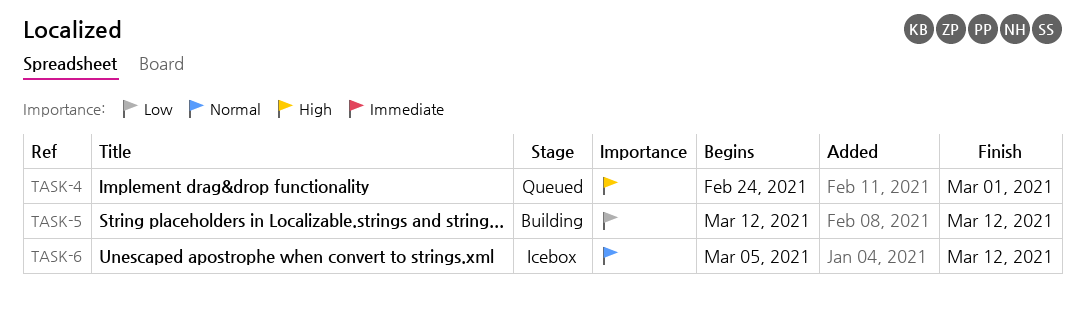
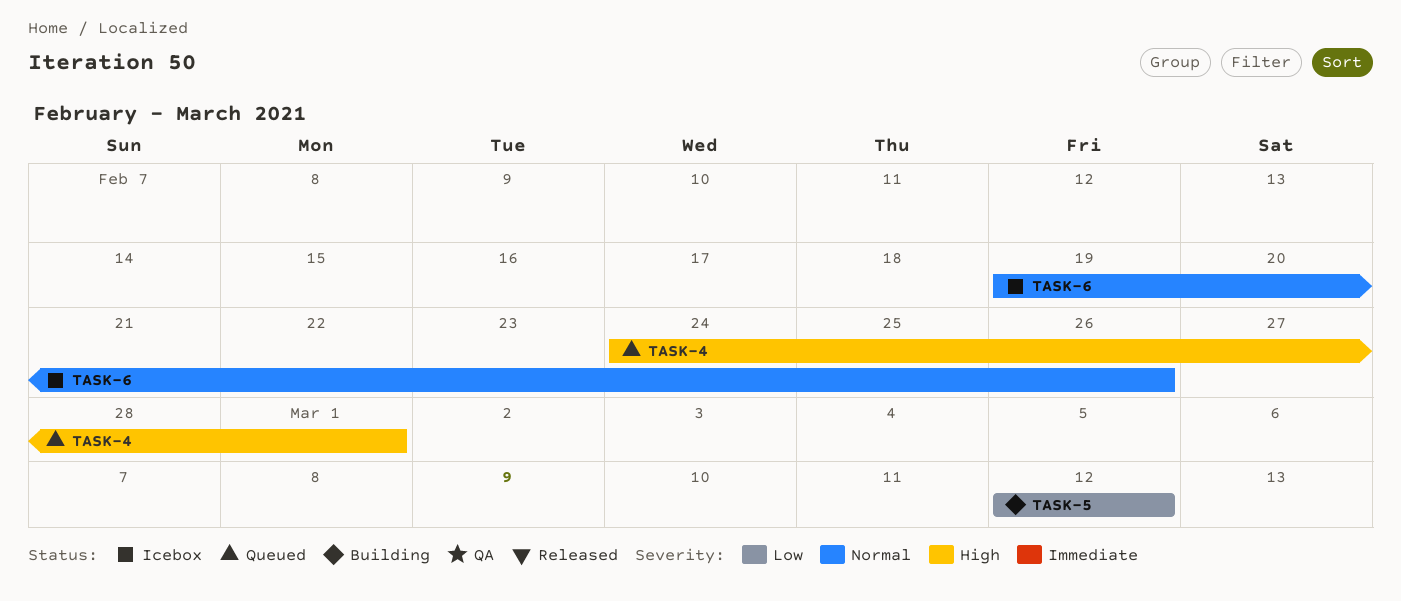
TASK-6, start: Mar 5 -> Feb 19
TASK-6, due: Mar 12 -> Feb 26

